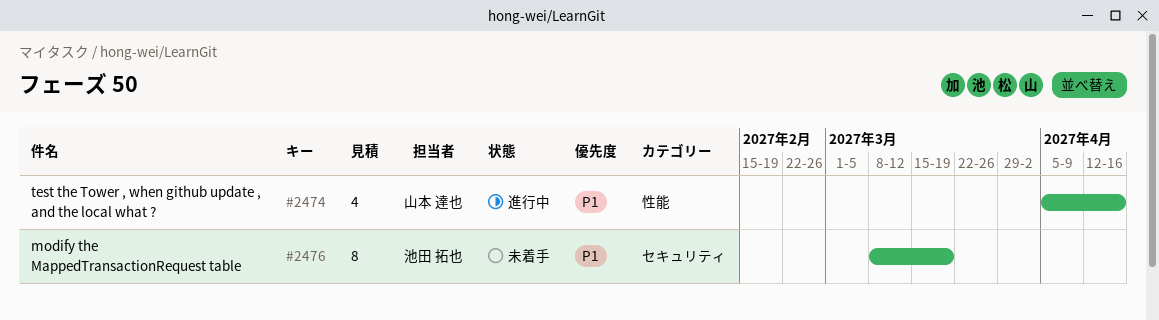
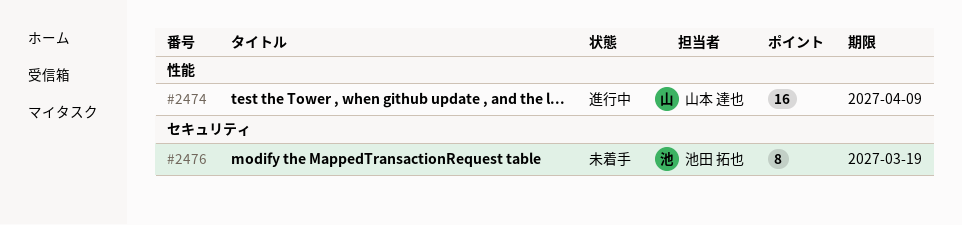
#2474, estimate: 4 -> 16
#2474, due: Apr 16 -> Apr 9

